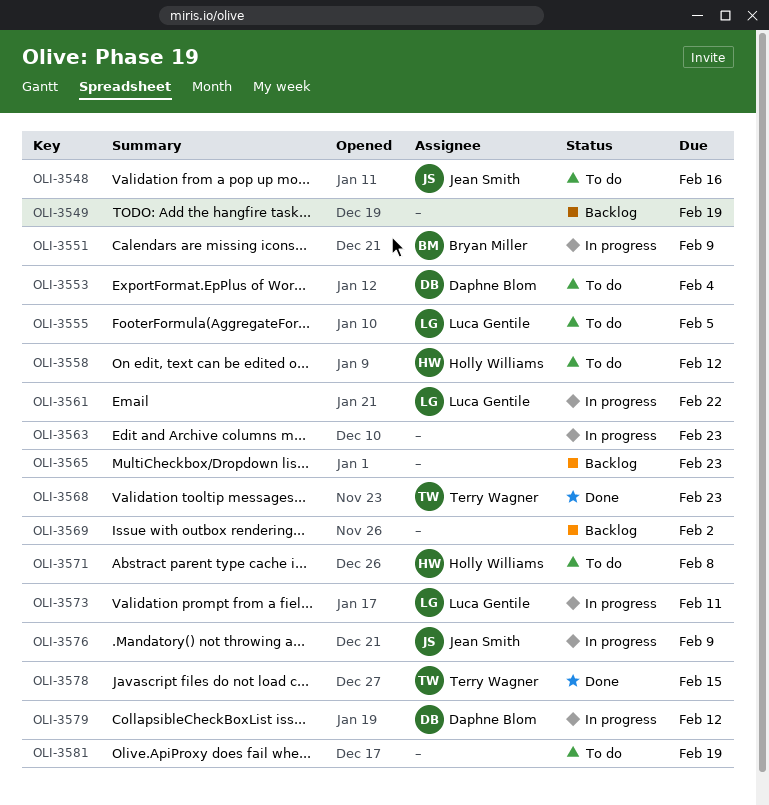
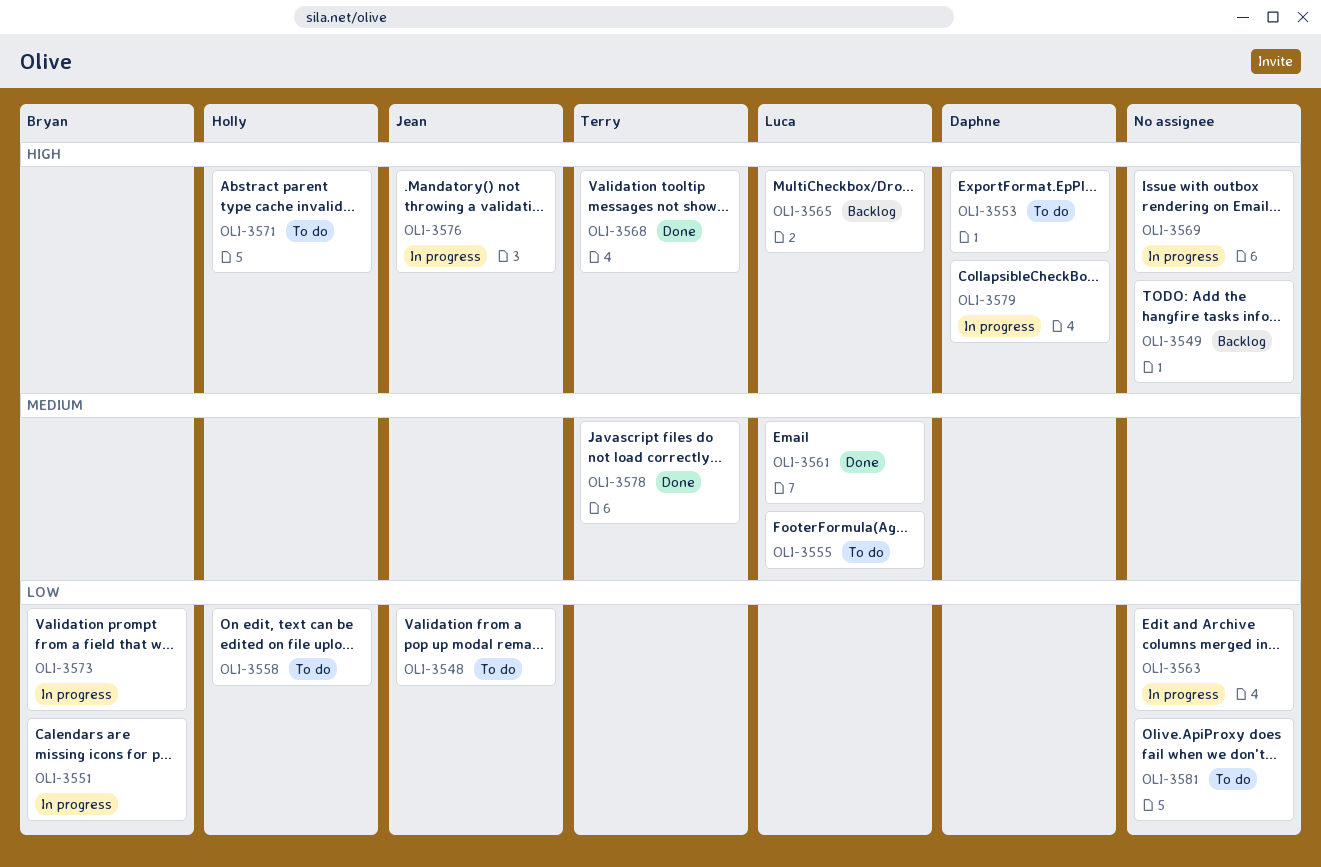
OLI-3561, status: In progress -> Done
OLI-3565, owner: none -> Luca Gentile
OLI-3569, status: Backlog -> In progress
OLI-3573, owner: Luca Gentile -> Bryan Miller

